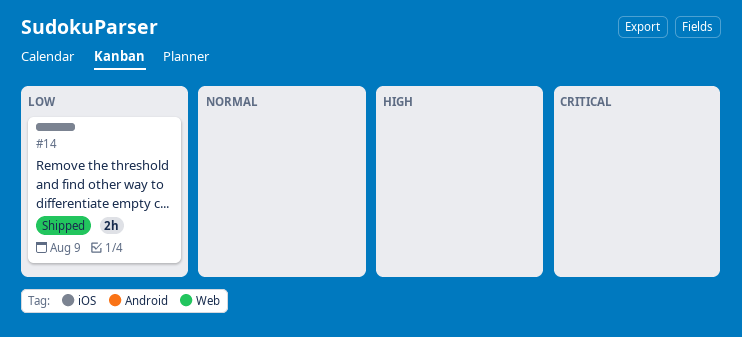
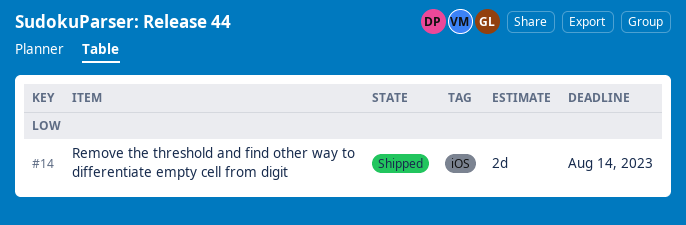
#14, estimate: 2h -> 2d
#14, due: Aug 9 -> Aug 14

